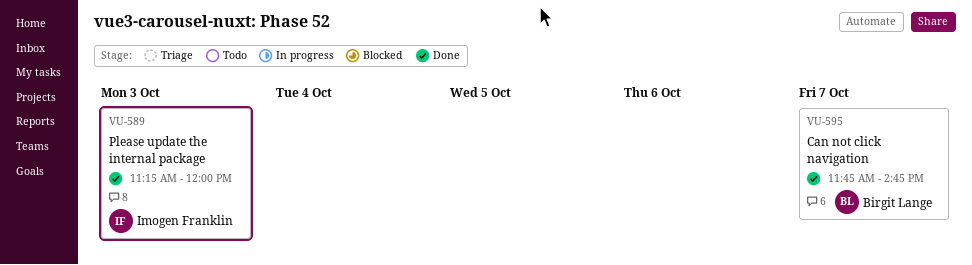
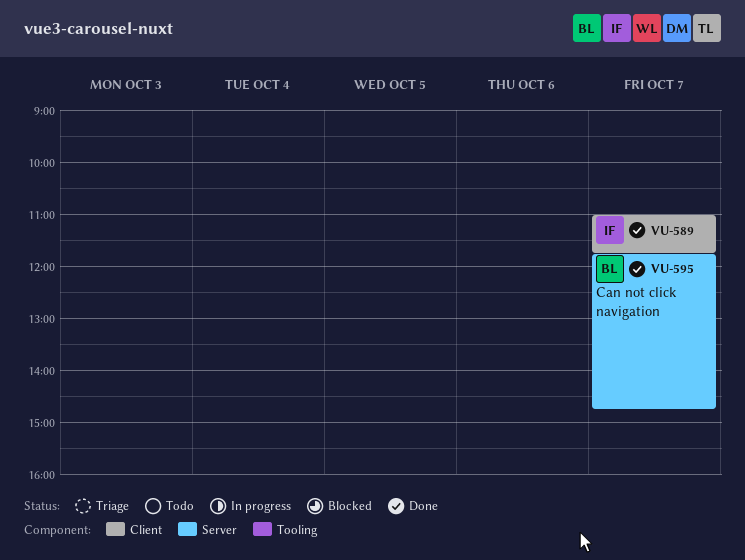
VU-589, day: Oct 3 -> Oct 7
VU-589, begins: 11:15 -> 11:00
VU-589, ends: 12:00 -> 11:45

